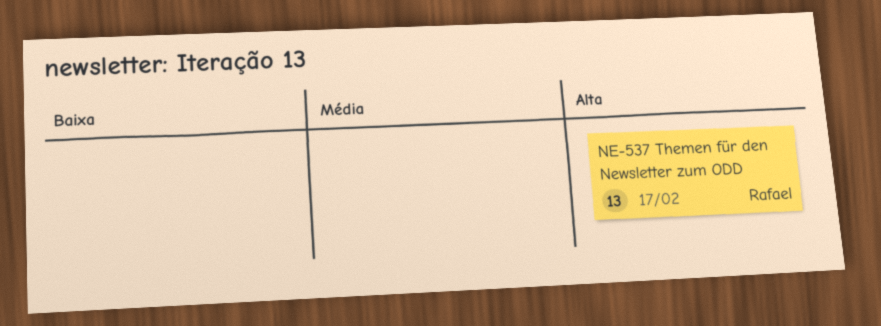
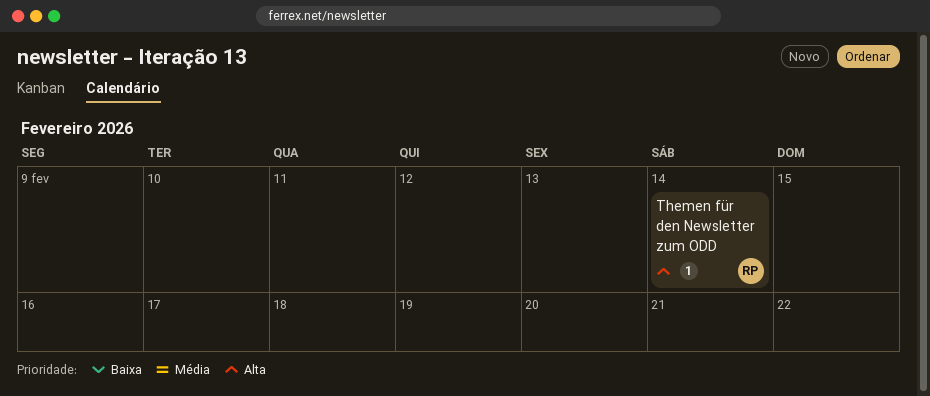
Themen für den Newsletter zum ODD, estimate: 13 -> 1
Themen für den Newsletter zum ODD, due: Feb 17 -> Feb 14

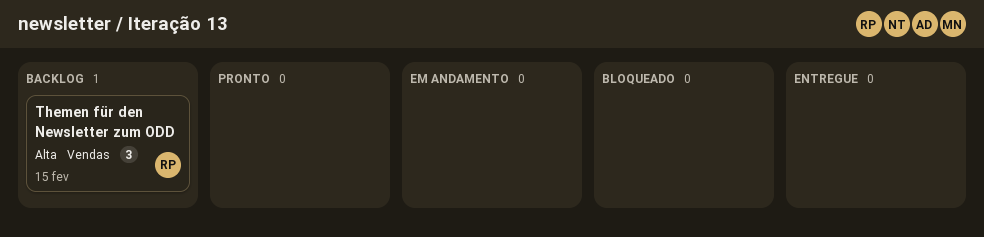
Themen für den Newsletter zum ODD, estimate: 1 -> 3
Themen für den Newsletter zum ODD, due: Feb 14 -> Feb 15

